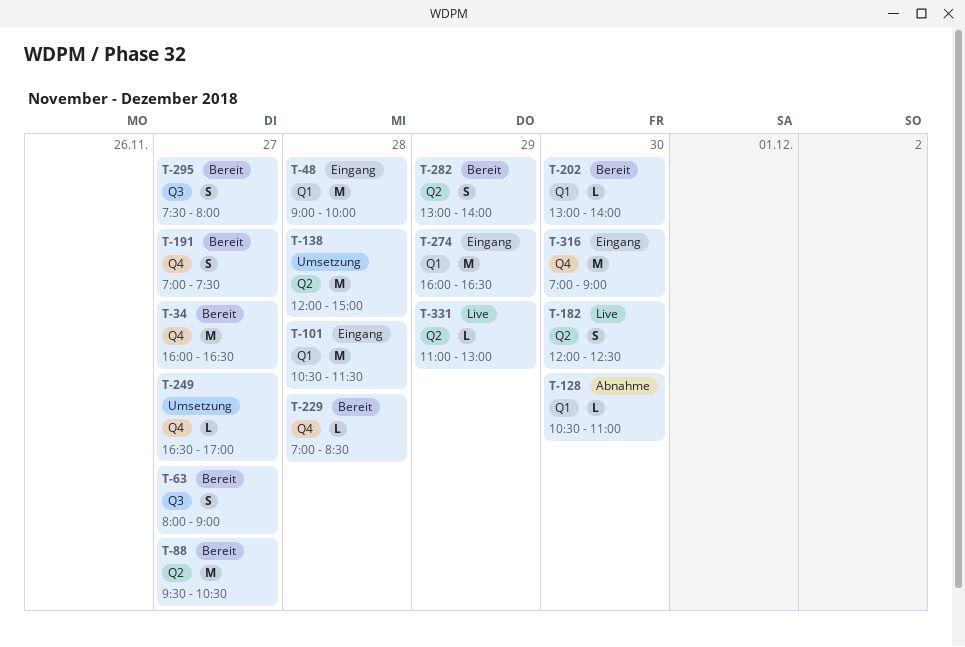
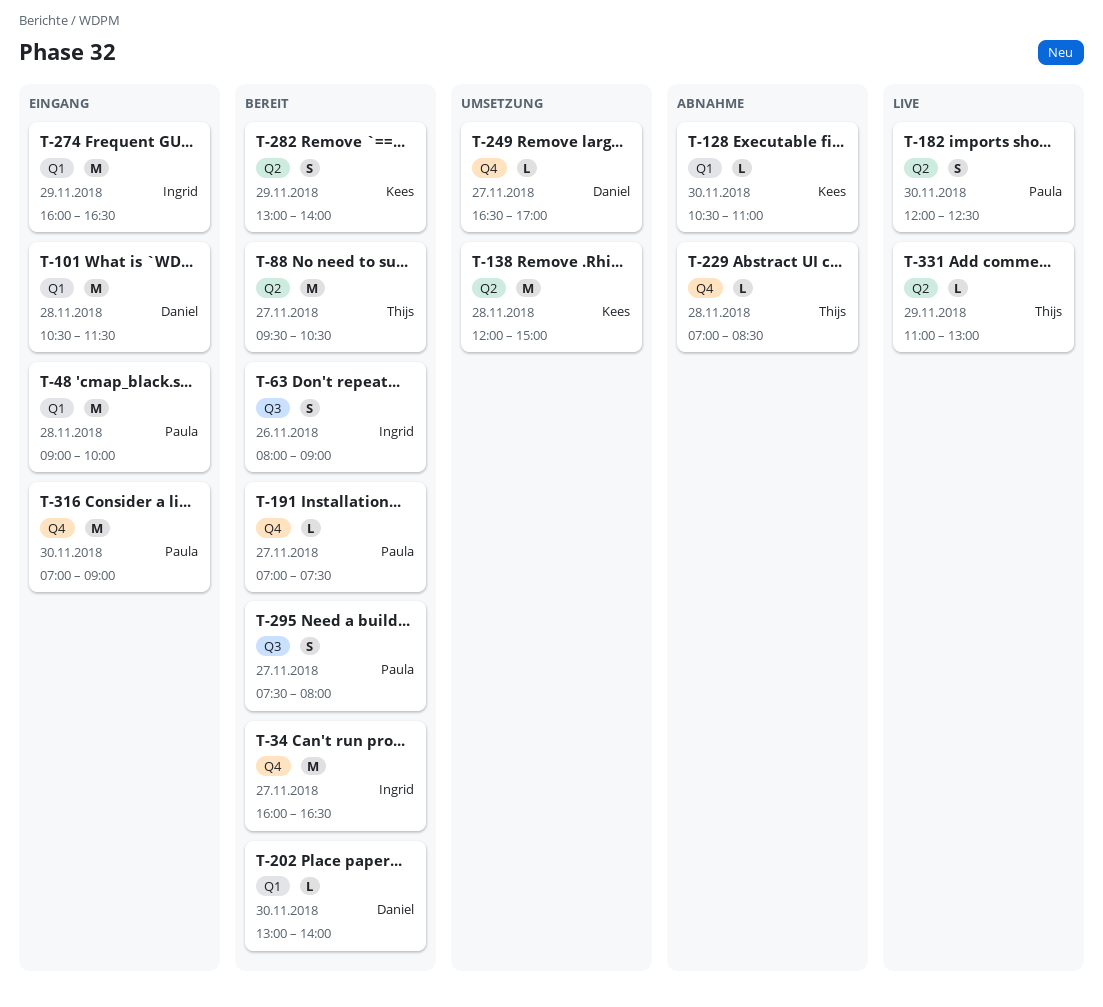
T-63, day: Nov 27 -> Nov 26
T-191, estimate: S -> L
T-229, status: Bereit -> Abnahme

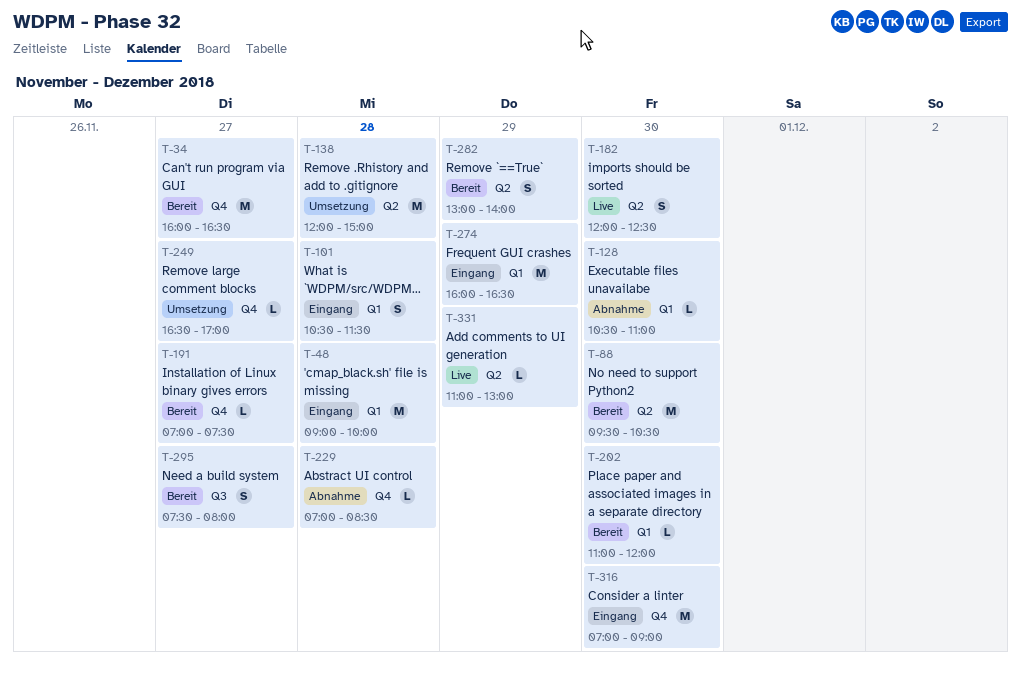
T-63: present -> none
T-88, day: Nov 27 -> Nov 30
T-101, estimate: M -> S
T-202, begins: 13:00 -> 11:00
T-202, ends: 14:00 -> 12:00

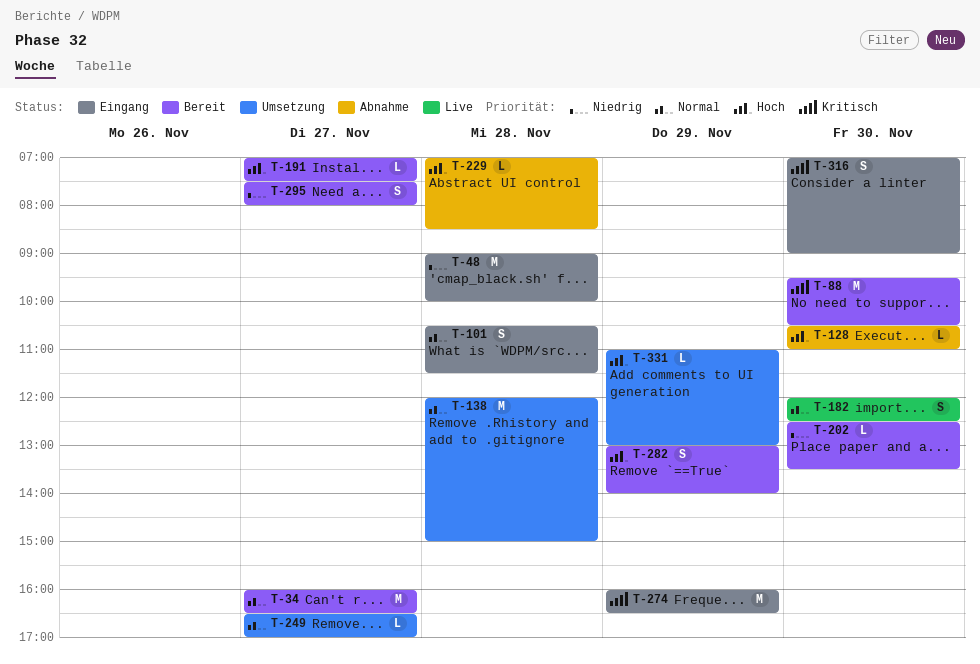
T-202, begins: 11:00 -> 12:30
T-202, ends: 12:00 -> 13:30
T-316, estimate: M -> S
T-331, status: Live -> Umsetzung

